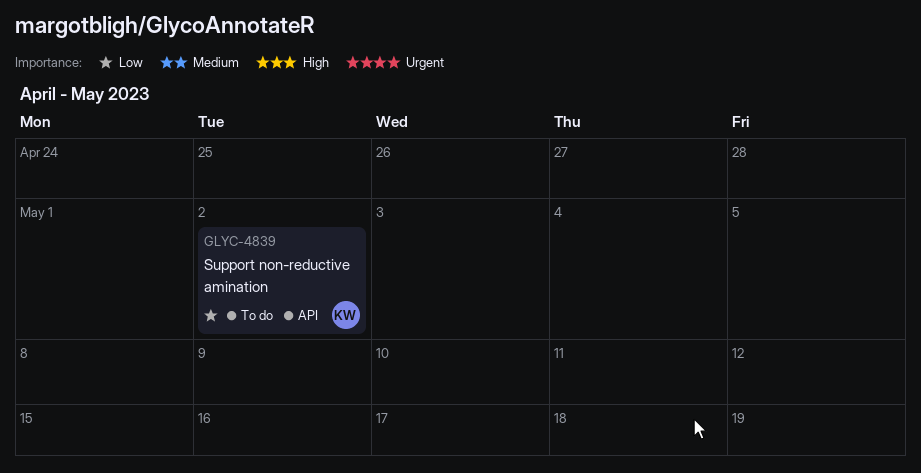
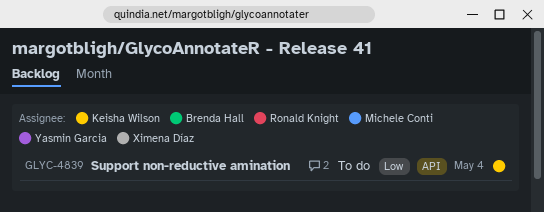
GLYC-4839, due: May 2 -> May 4

